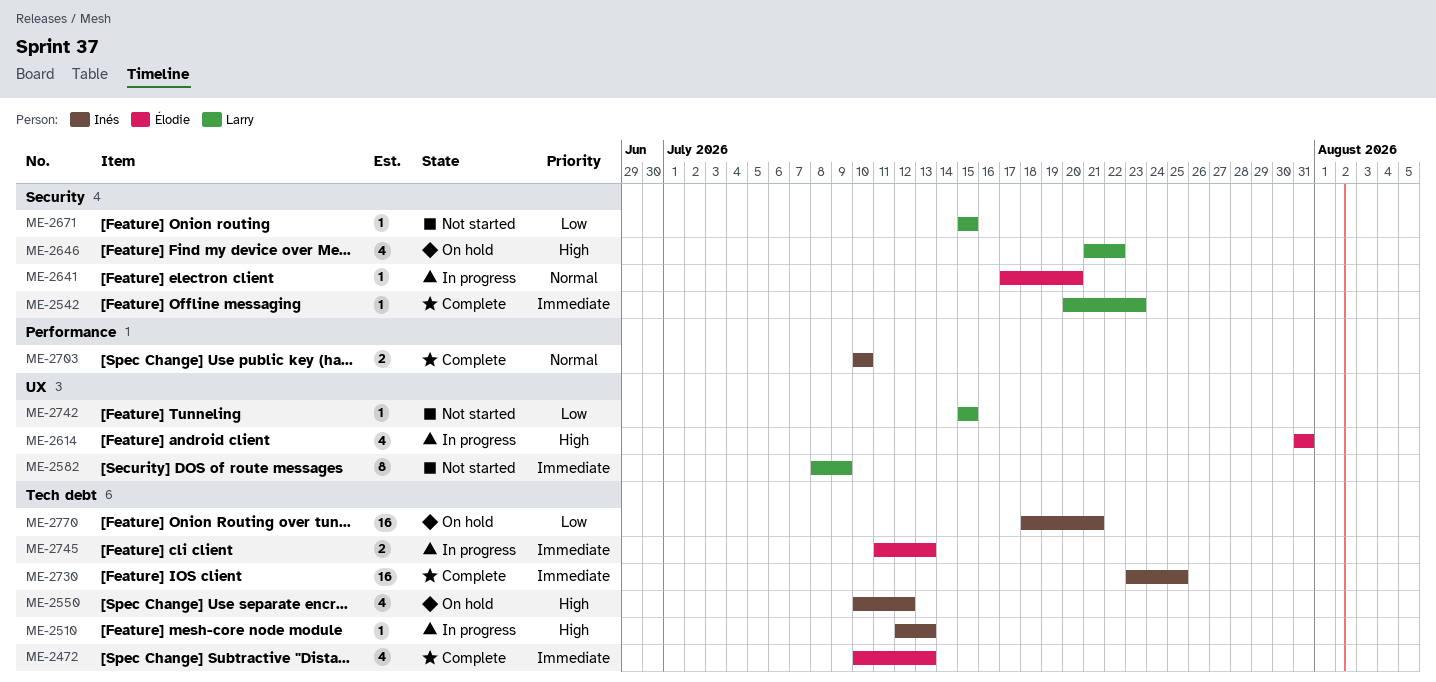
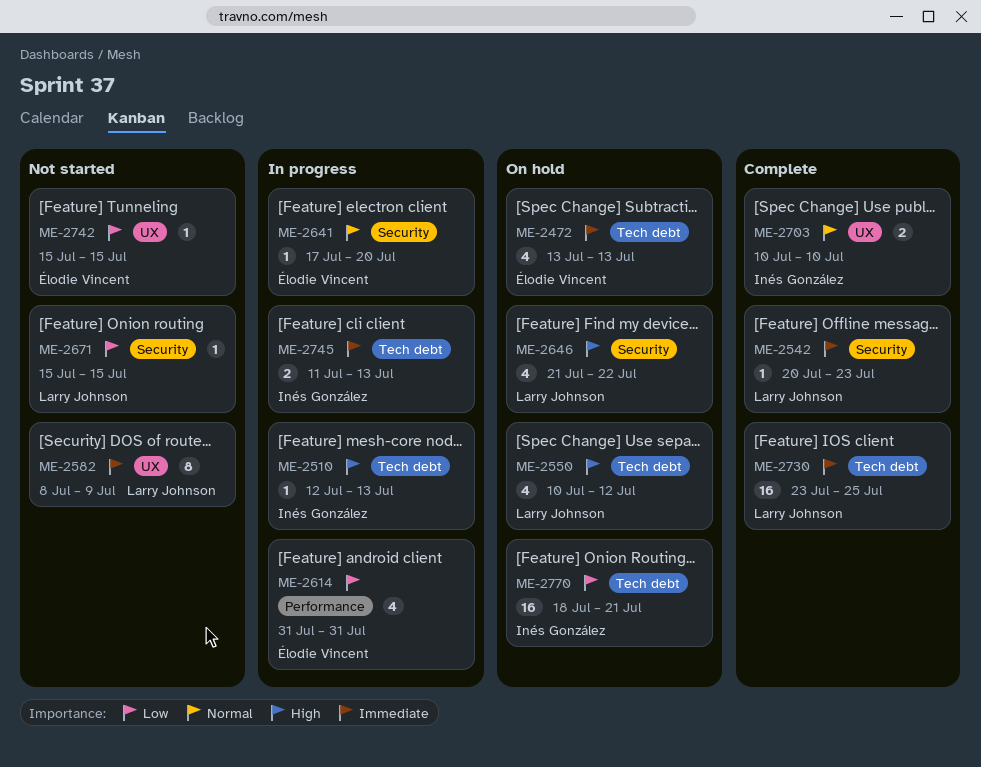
ME-2472, status: Complete -> On hold
ME-2472, start: Jul 10 -> Jul 13
ME-2550, owner: Inés González -> Larry Johnson
ME-2614, priority: High -> Low
ME-2614, label: UX -> Performance
ME-2703, label: Performance -> UX
ME-2730, owner: Inés González -> Larry Johnson
ME-2742, owner: Larry Johnson -> Élodie Vincent
ME-2745, owner: Élodie Vincent -> Inés González

